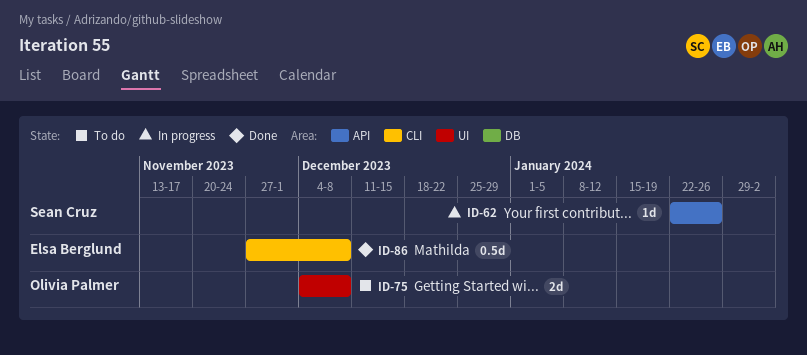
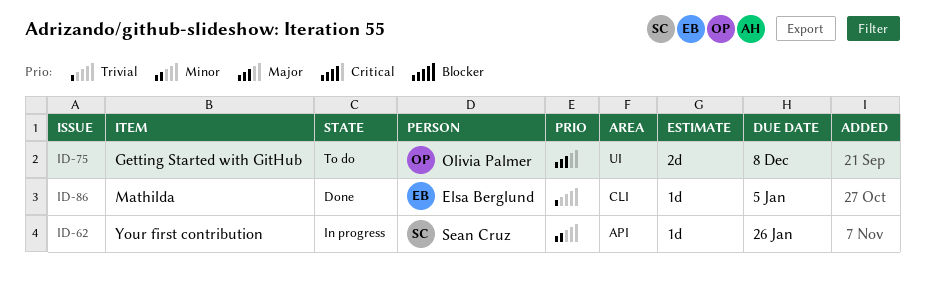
ID-86, estimate: 0.5d -> 1d
ID-86, due: Dec 8 -> Jan 5

